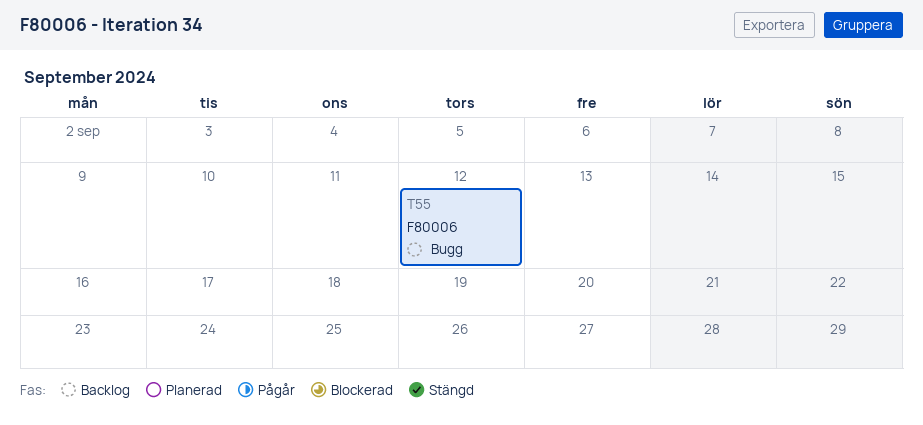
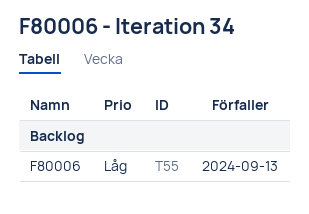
T55, due: Sep 12 -> Sep 13

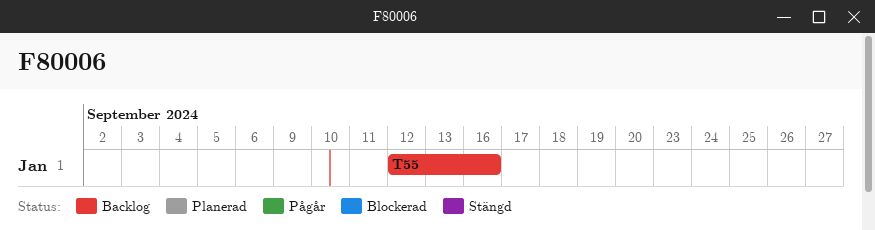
T55, due: Sep 13 -> Sep 16

